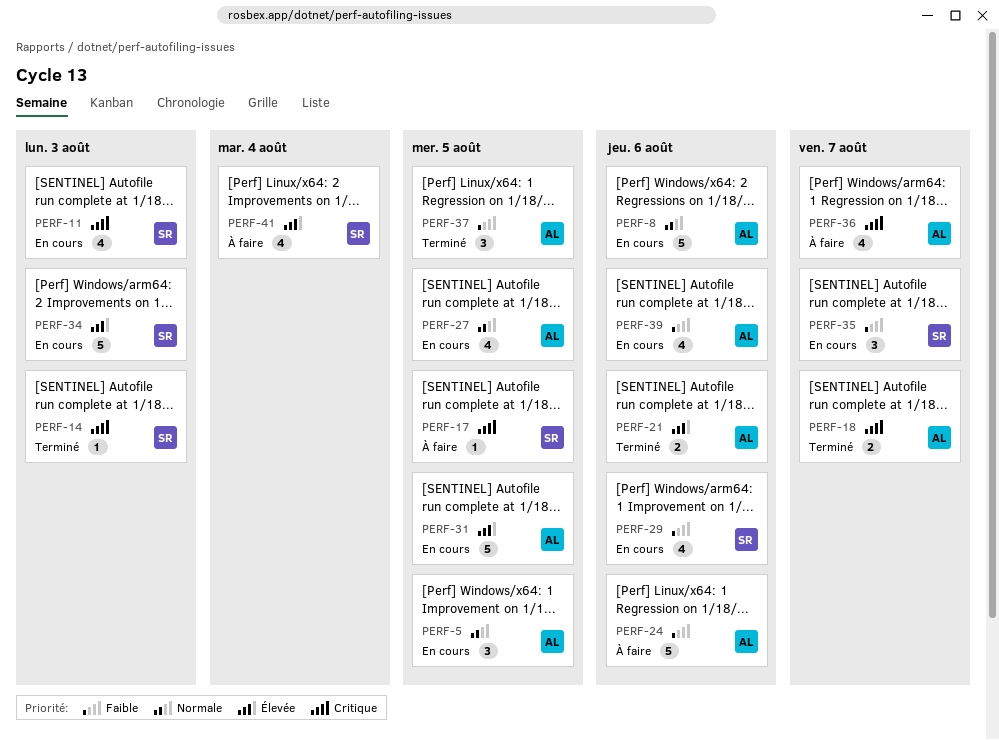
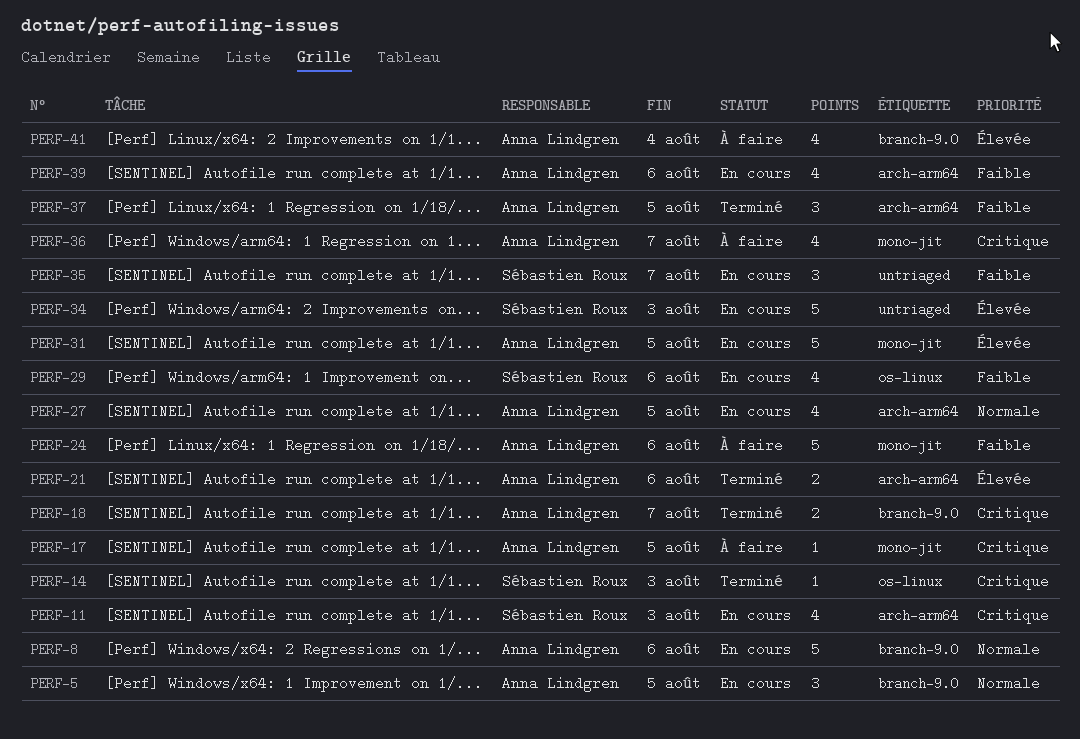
PERF-17, owner: Sébastien Roux -> Anna Lindgren
PERF-41, owner: Sébastien Roux -> Anna Lindgren

